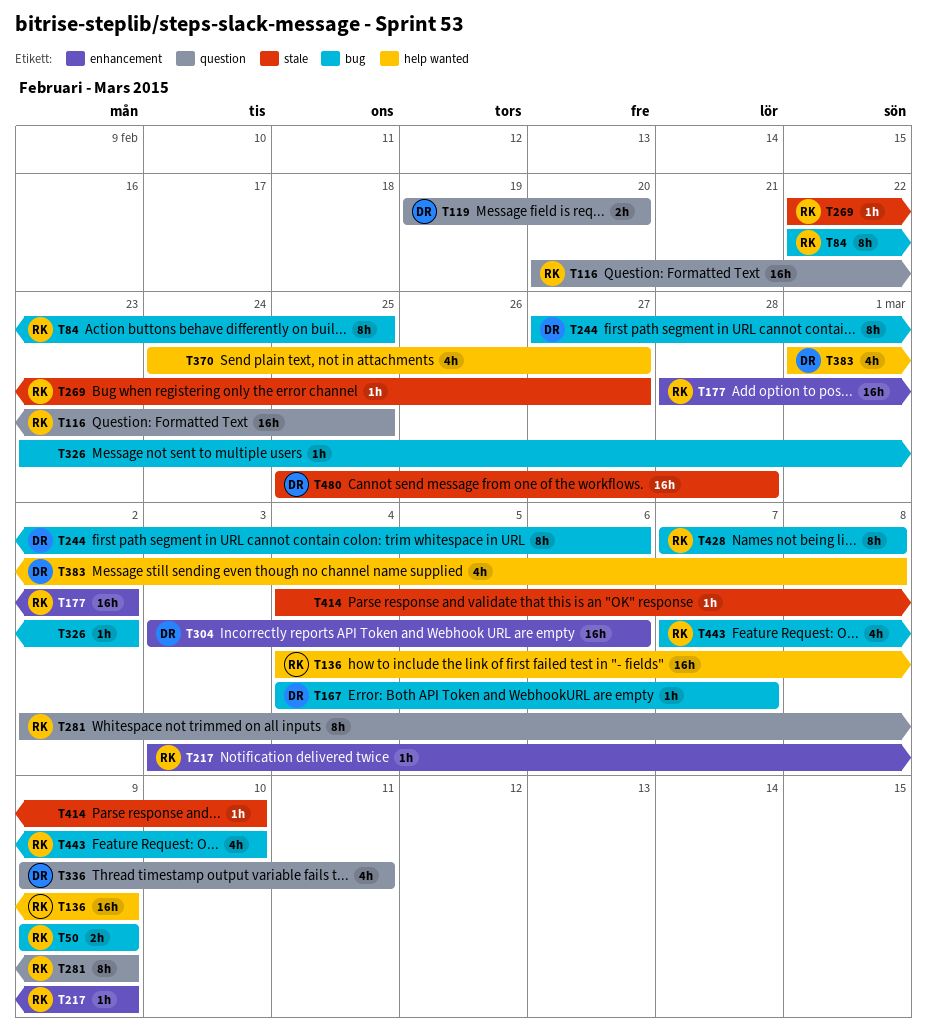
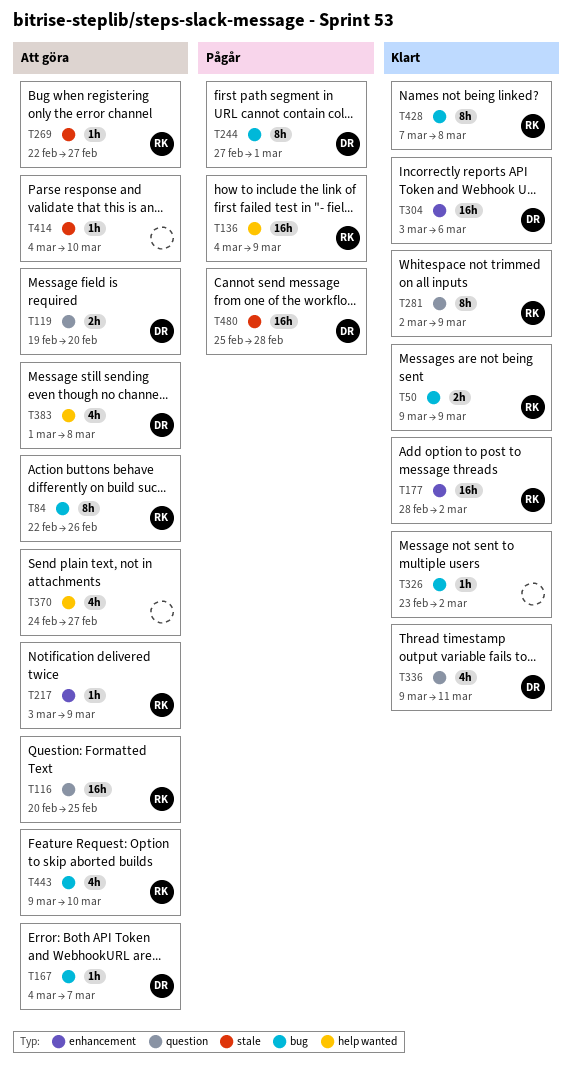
T84, due: Feb 25 -> Feb 26
T244, due: Mar 6 -> Mar 1
T443, start: Mar 7 -> Mar 9

